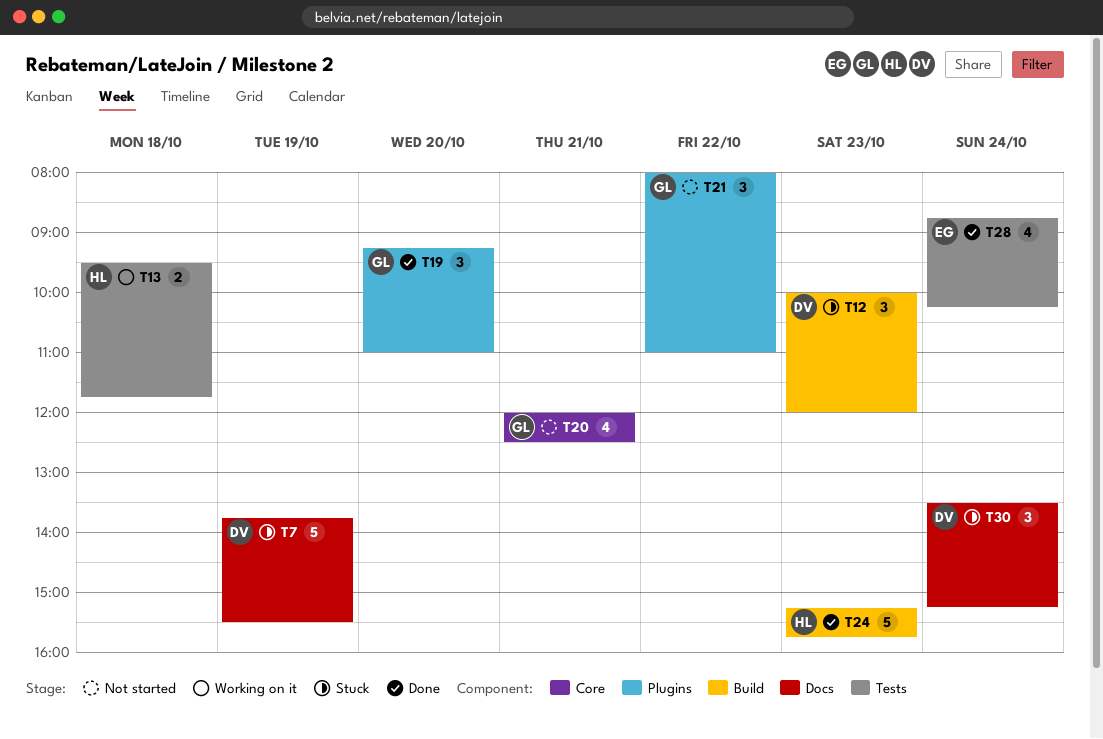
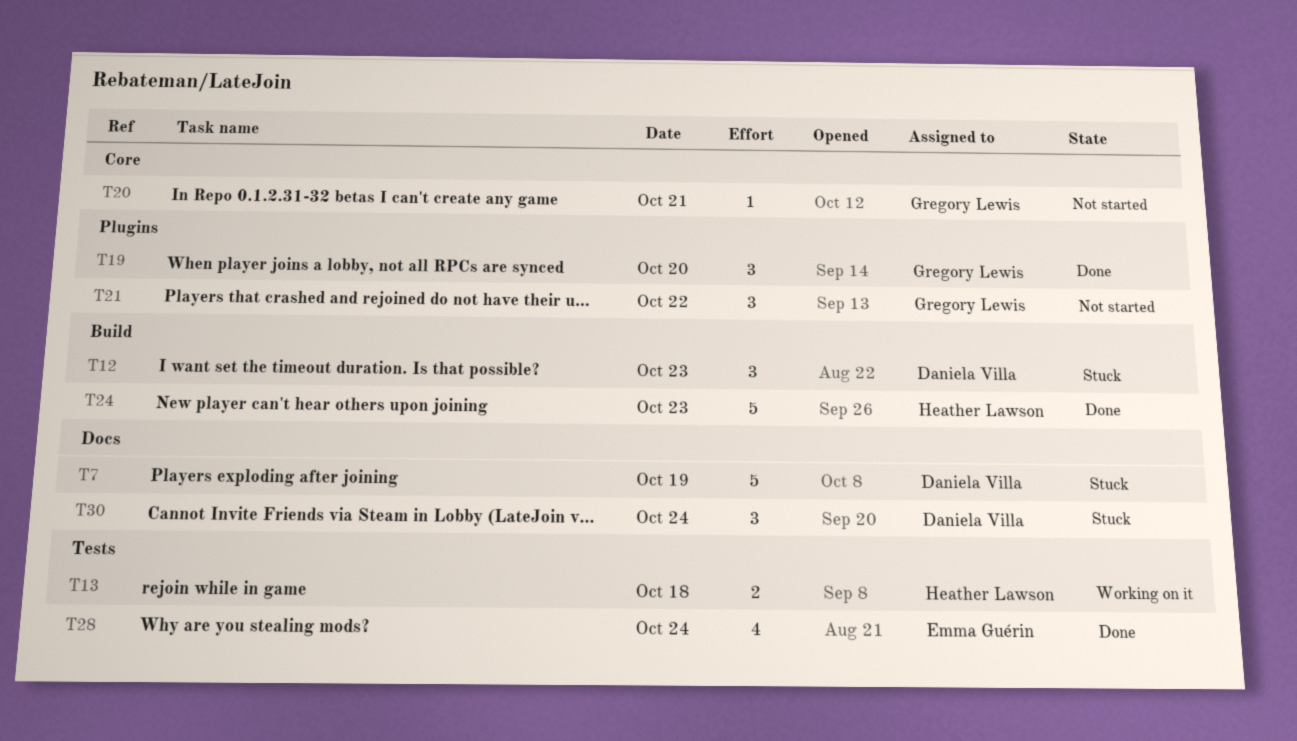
T20, estimate: 4 -> 1

